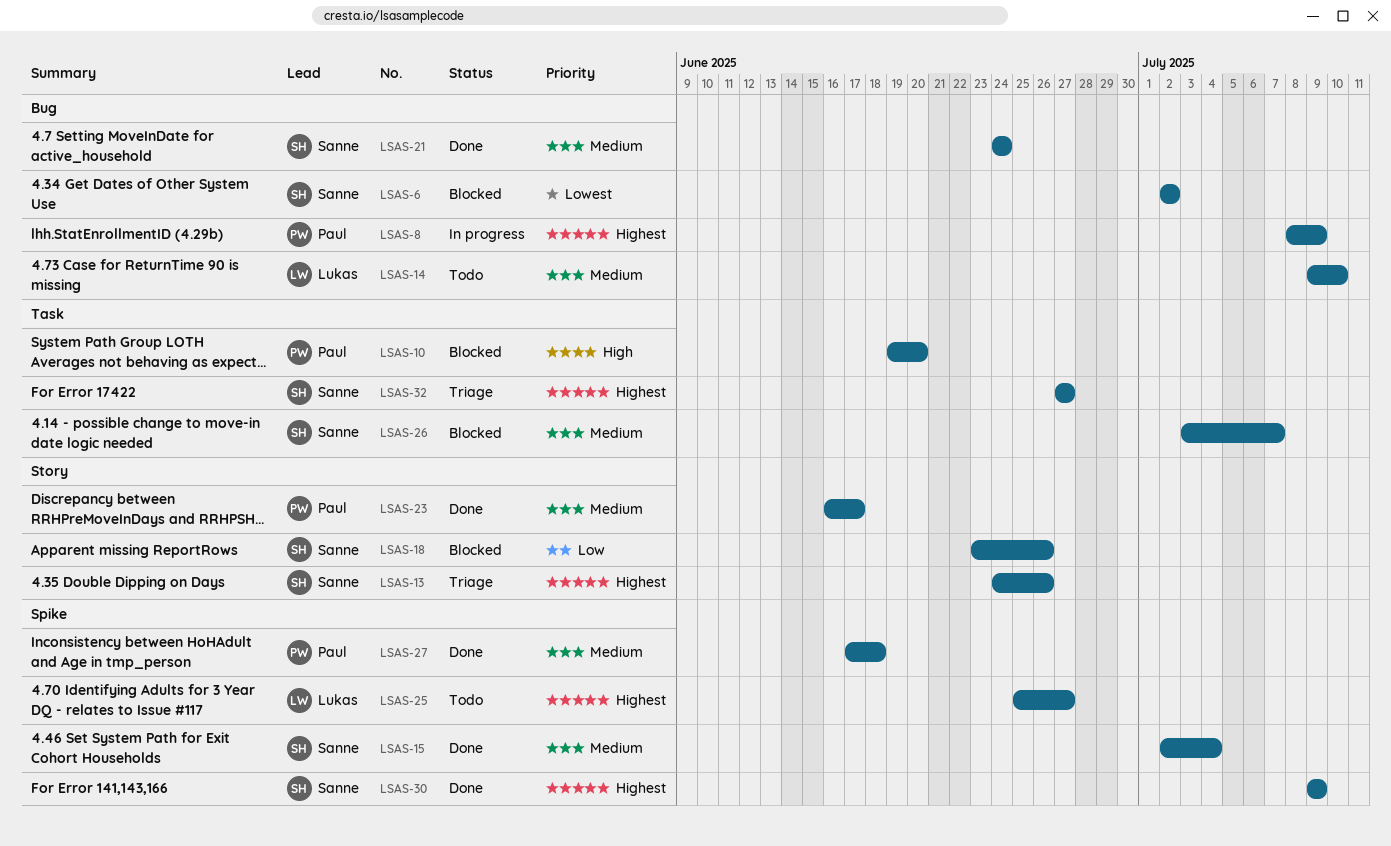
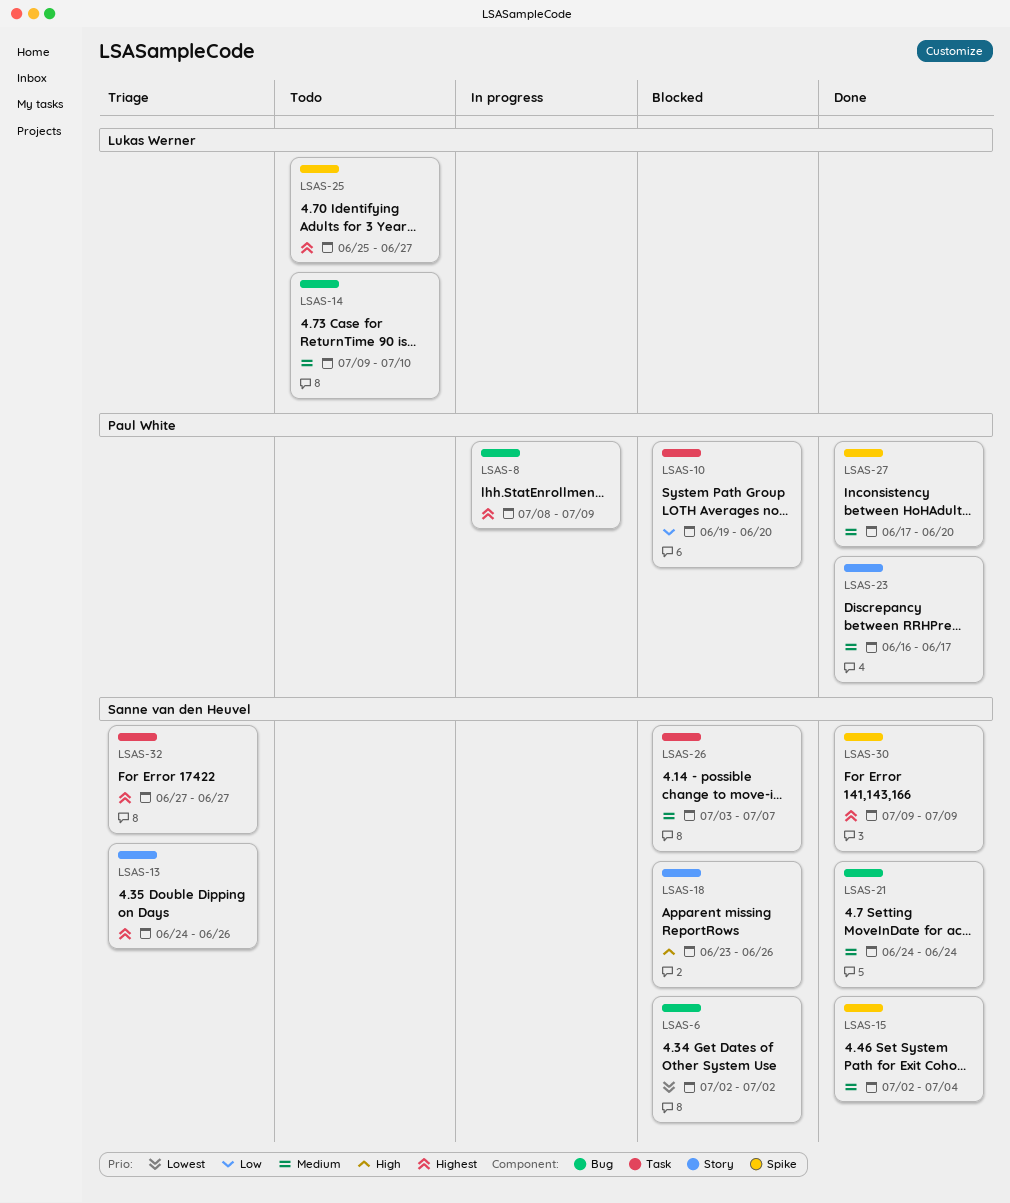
LSAS-10, priority: High -> Low
LSAS-18, priority: Low -> High
LSAS-27, due: Jun 18 -> Jun 20

